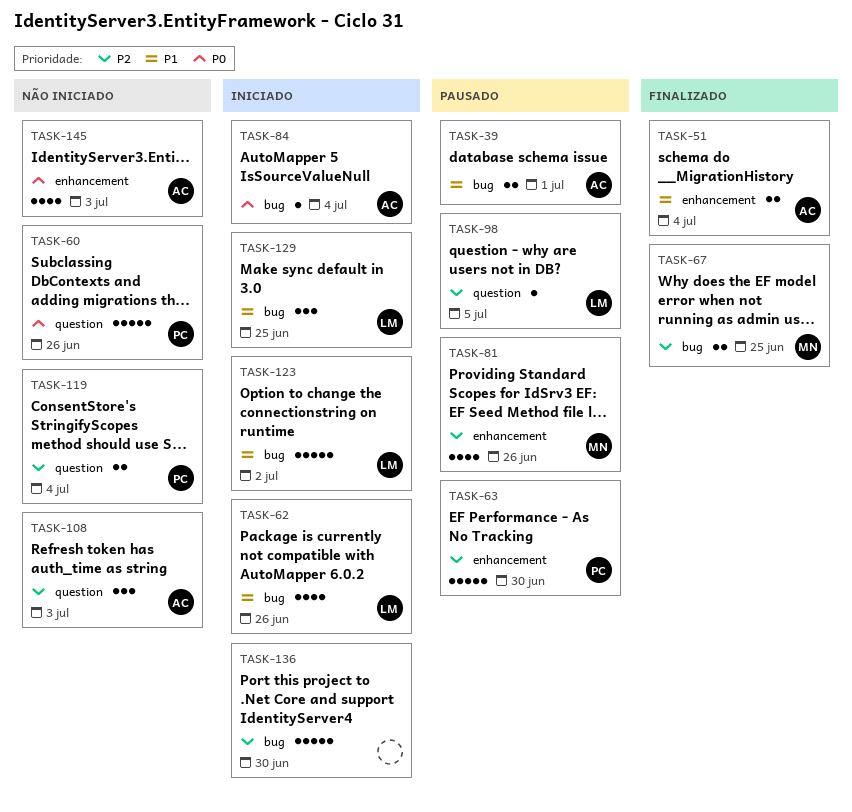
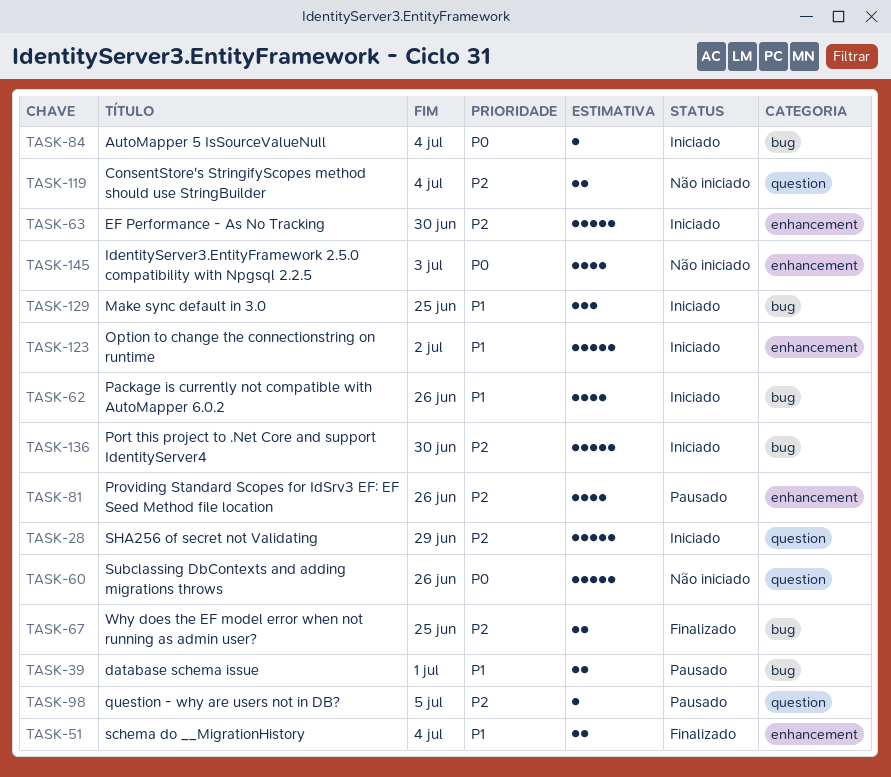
TASK-28: none -> present
TASK-63, status: Pausado -> Iniciado
TASK-108: present -> none
TASK-123, label: bug -> enhancement

